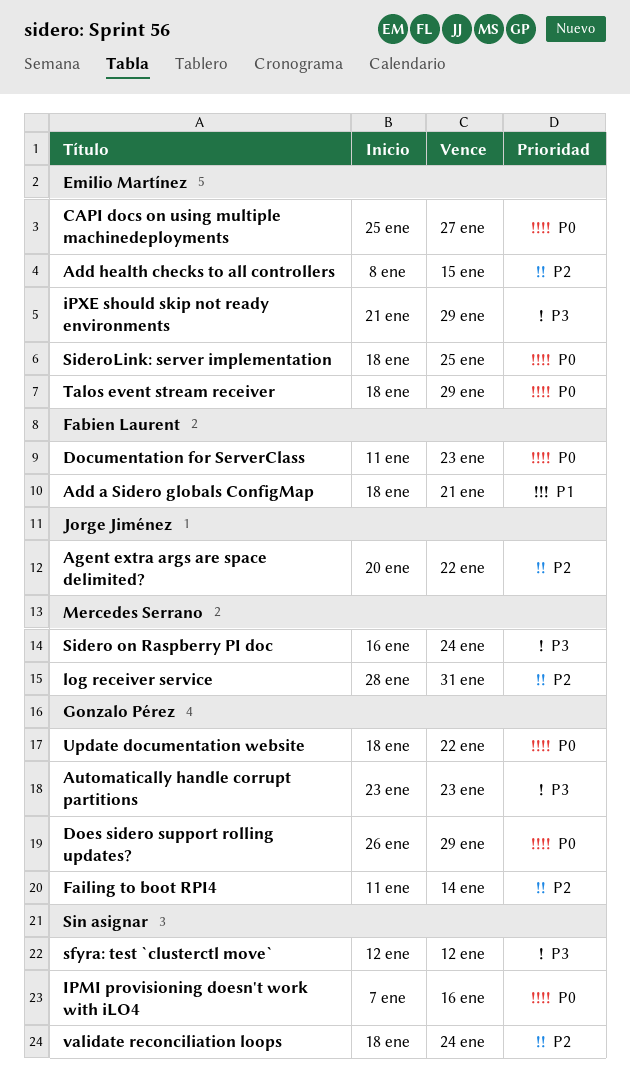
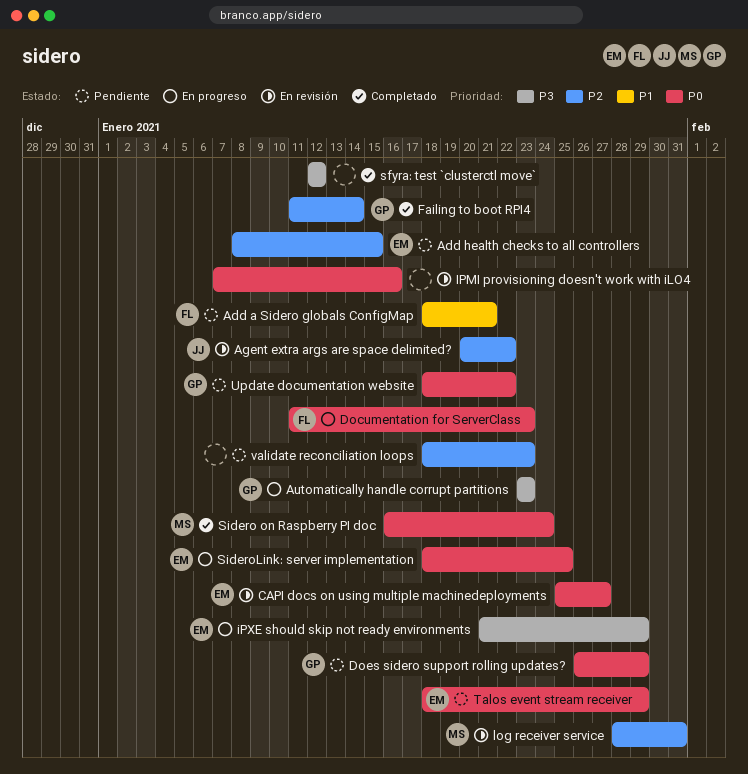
Sidero on Raspberry PI doc, priority: P3 -> P0
validate reconciliation loops, due: Jan 24 -> Jan 23

